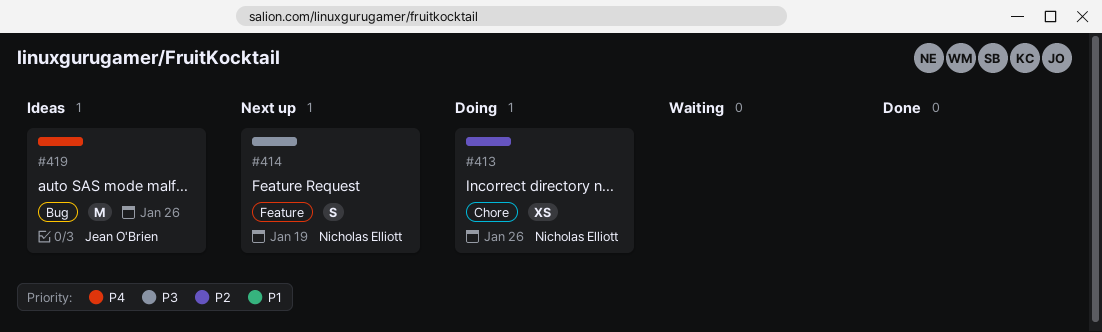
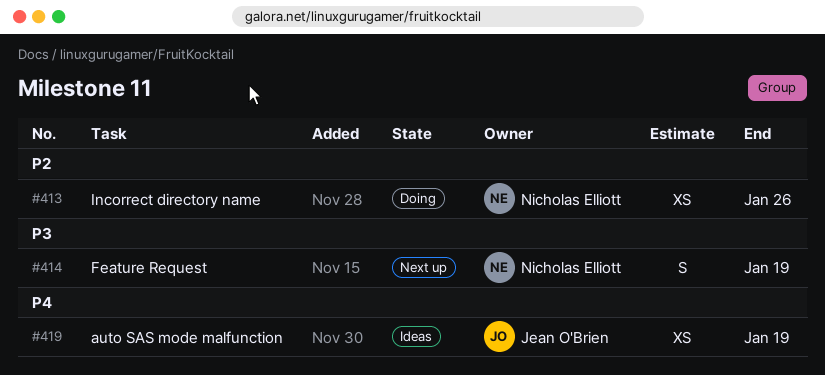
#419, estimate: M -> XS
#419, due: Jan 26 -> Jan 19

